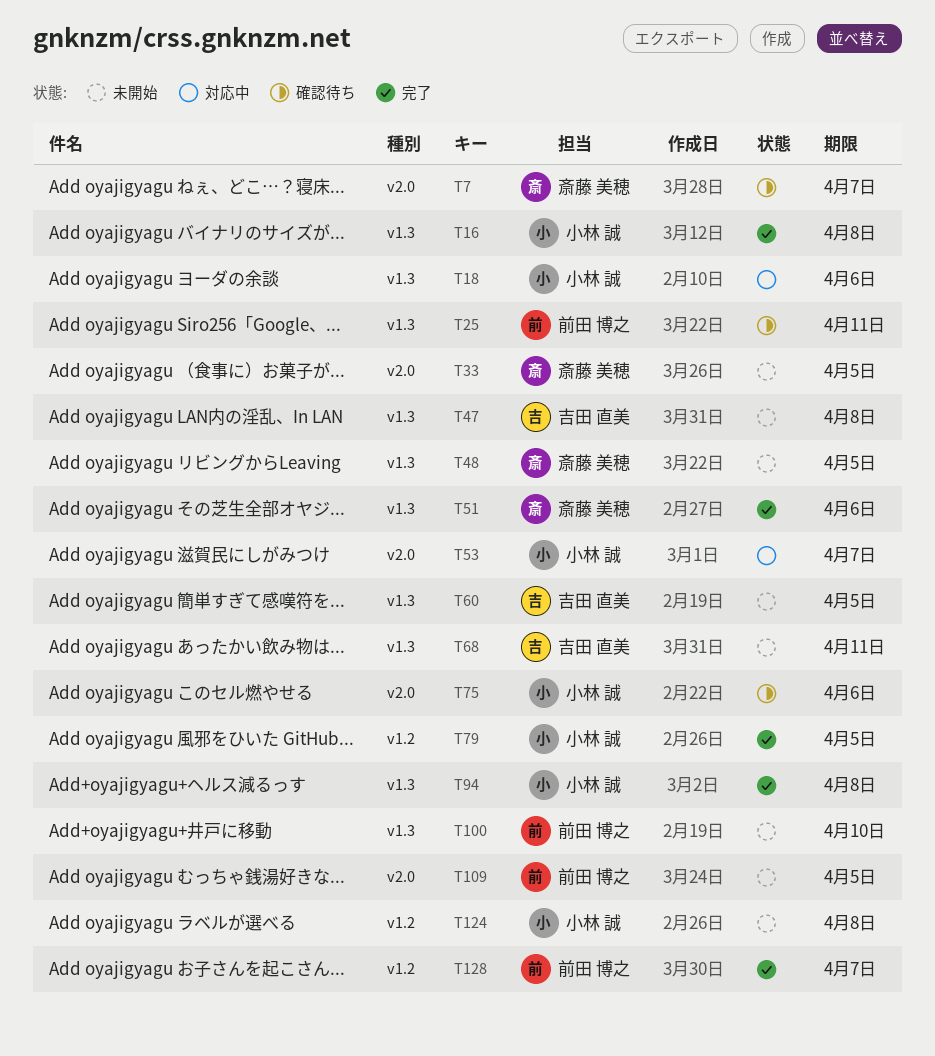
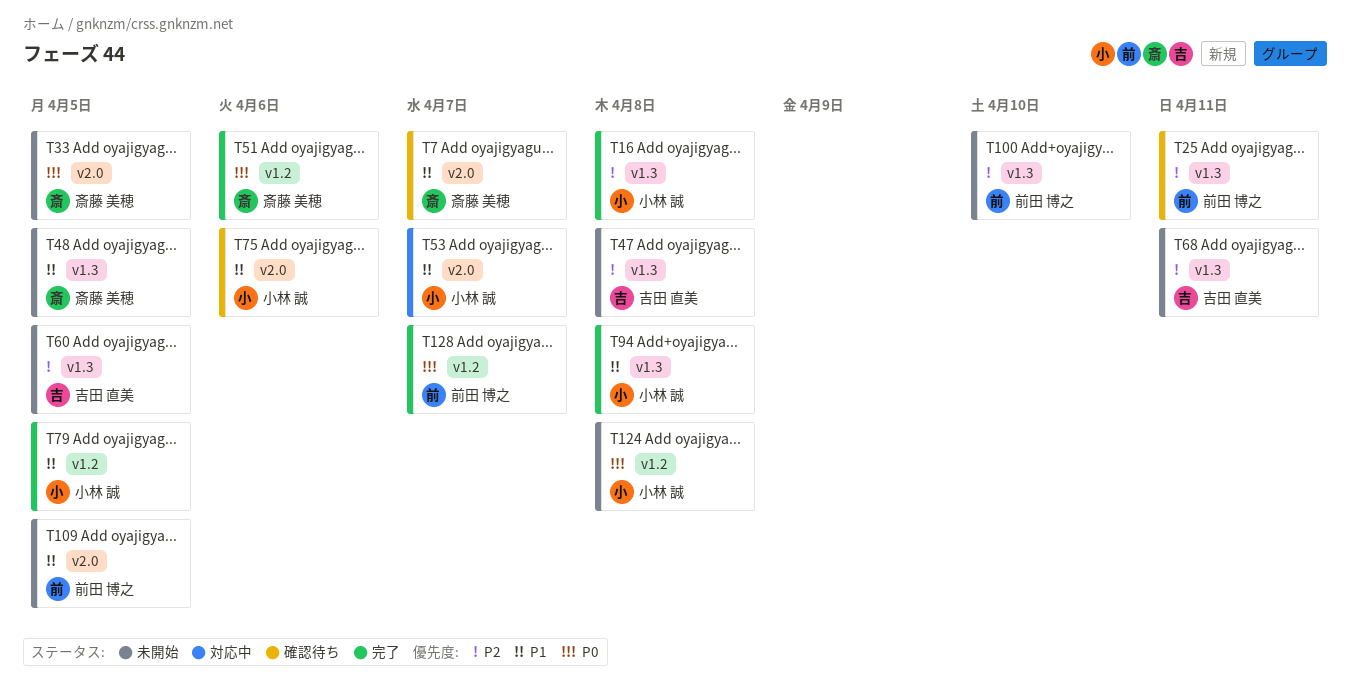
T18: present -> none
T51, label: v1.3 -> v1.2

